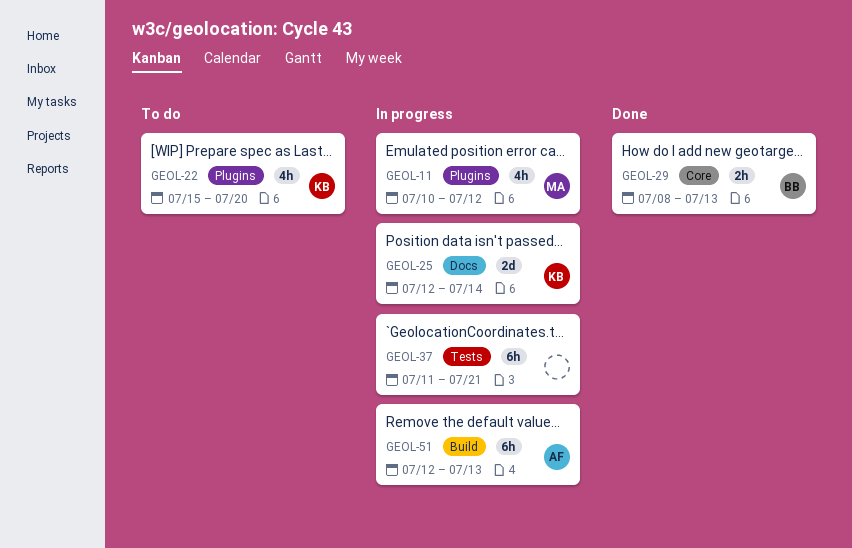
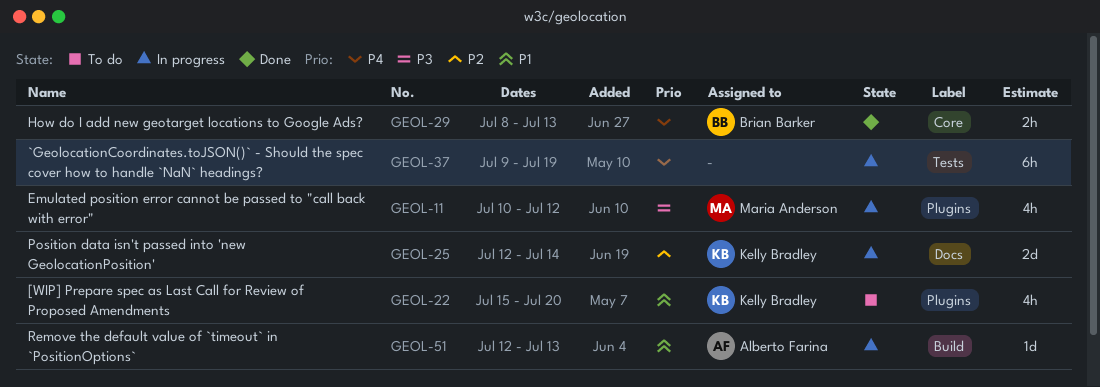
GEOL-37, start: Jul 11 -> Jul 9
GEOL-37, due: Jul 21 -> Jul 19
GEOL-51, estimate: 6h -> 1d

